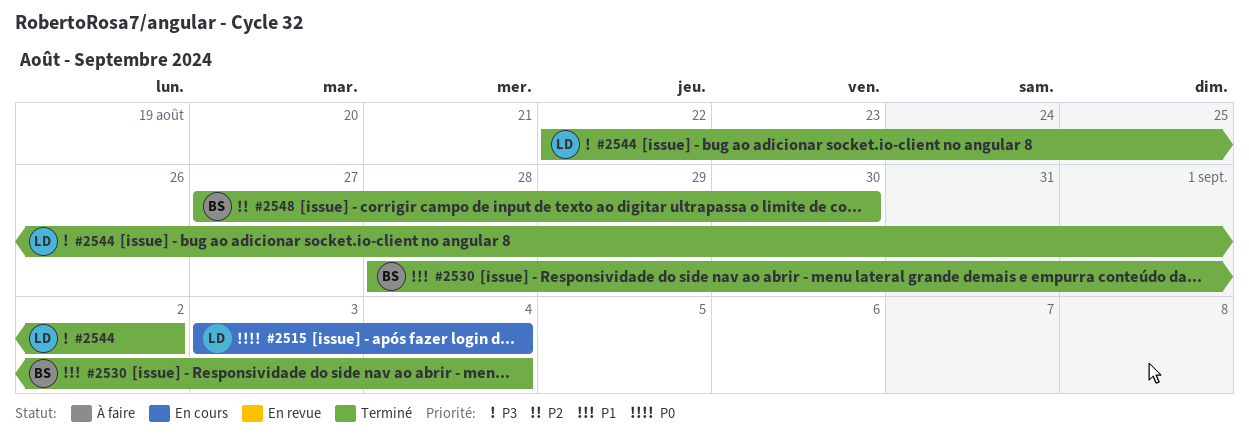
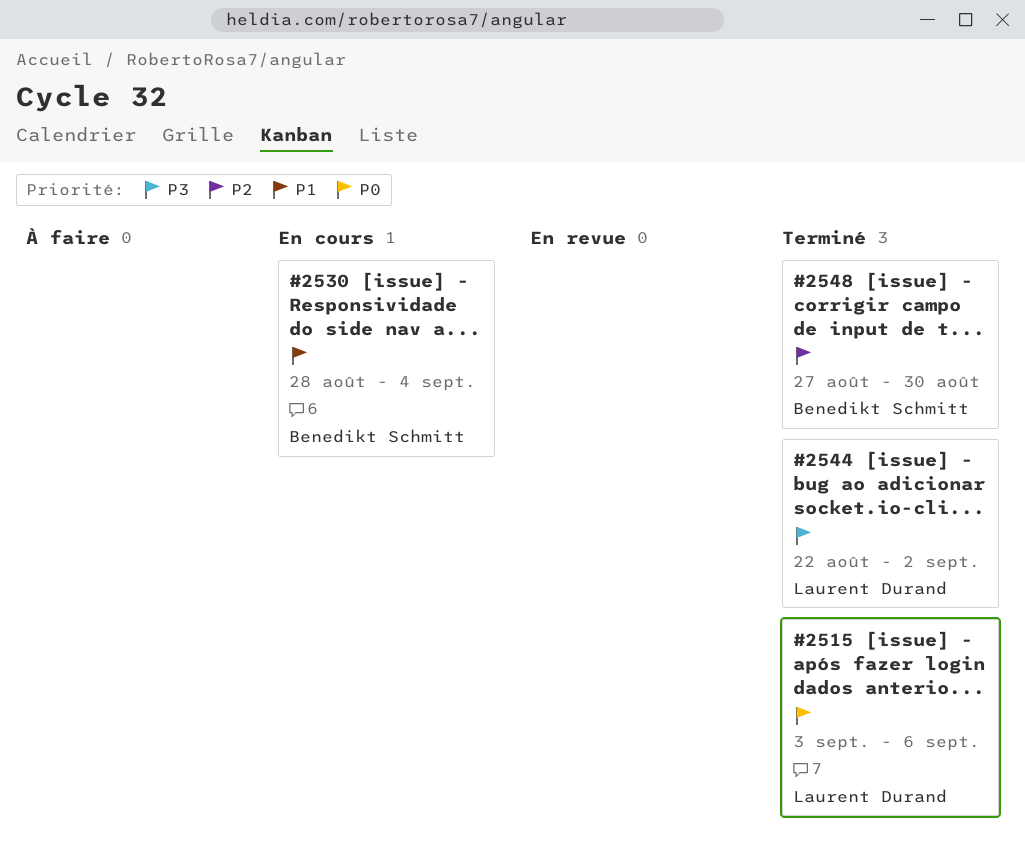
#2515, status: En cours -> Terminé
#2515, due: Sep 4 -> Sep 6
#2530, status: Terminé -> En cours

